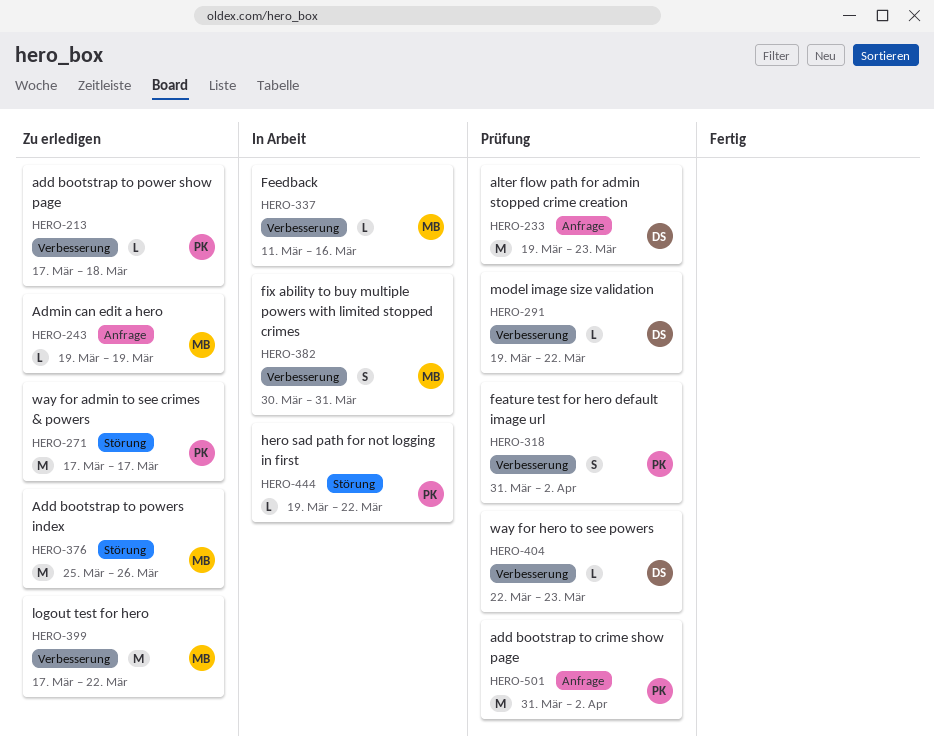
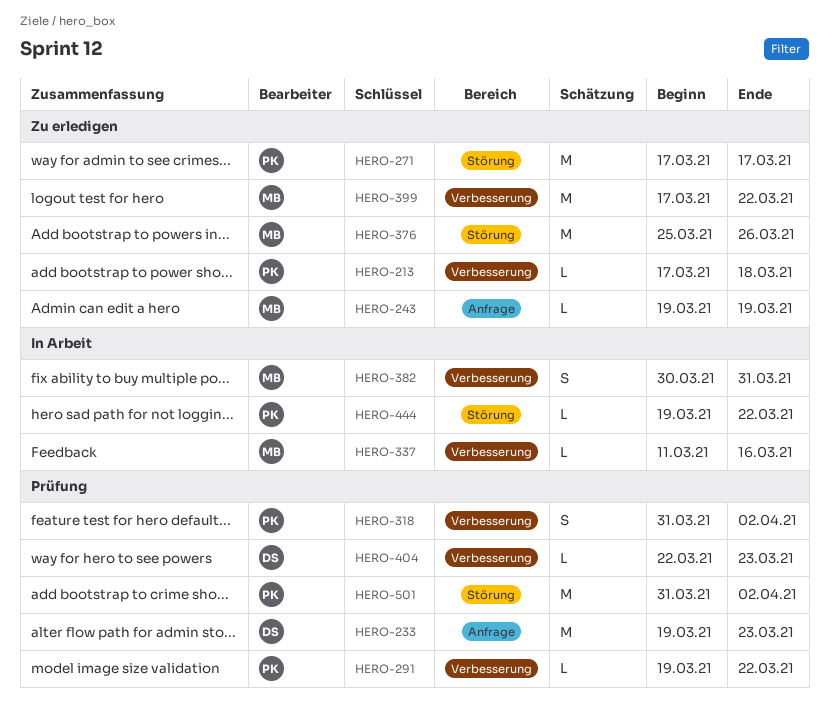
HERO-291, owner: DS -> PK
HERO-501, label: Anfrage -> Störung

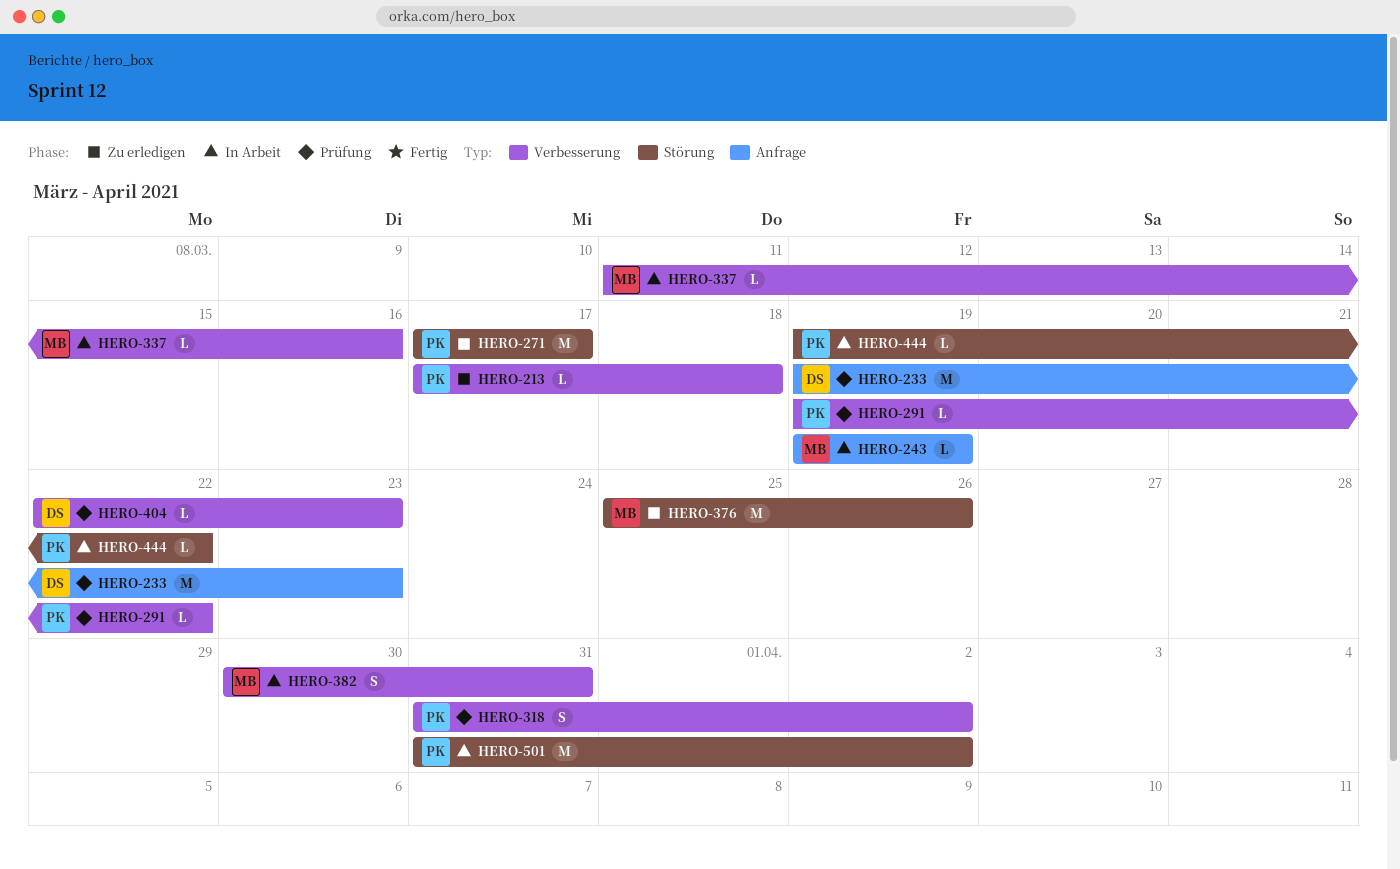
HERO-243, status: Zu erledigen -> In Arbeit
HERO-399: present -> none
HERO-501, status: Prüfung -> In Arbeit

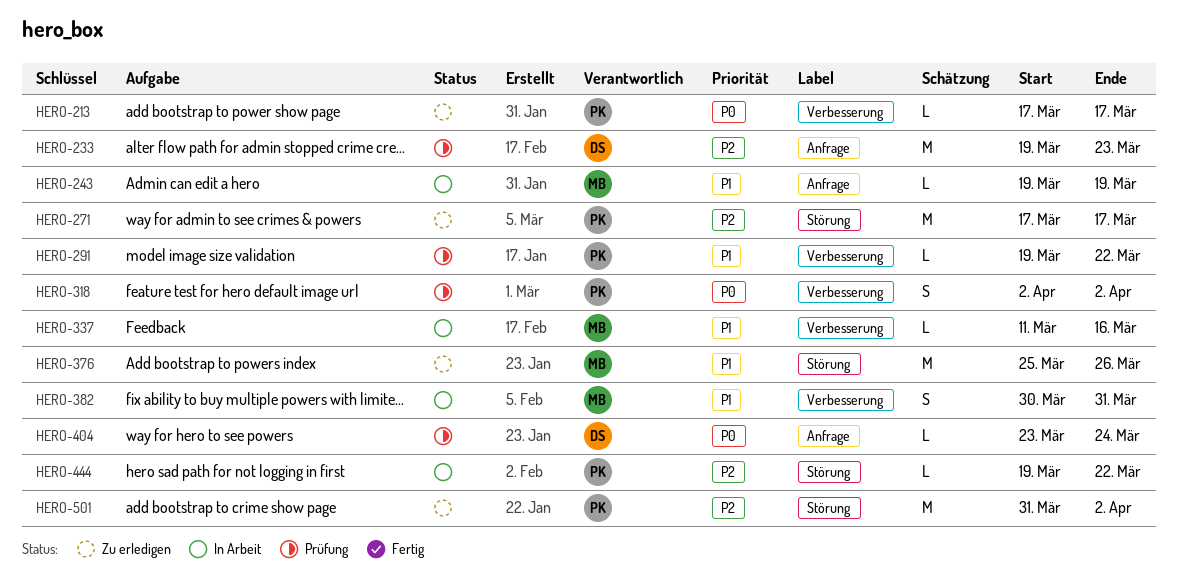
HERO-213, due: Mar 18 -> Mar 17
HERO-318, start: Mar 31 -> Apr 2
HERO-404, label: Verbesserung -> Anfrage
HERO-404, start: Mar 22 -> Mar 23
HERO-404, due: Mar 23 -> Mar 24
HERO-501, status: In Arbeit -> Zu erledigen

